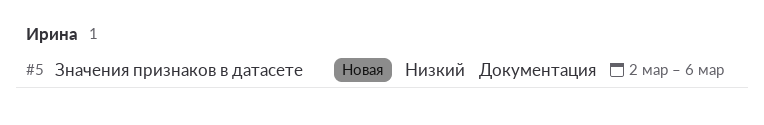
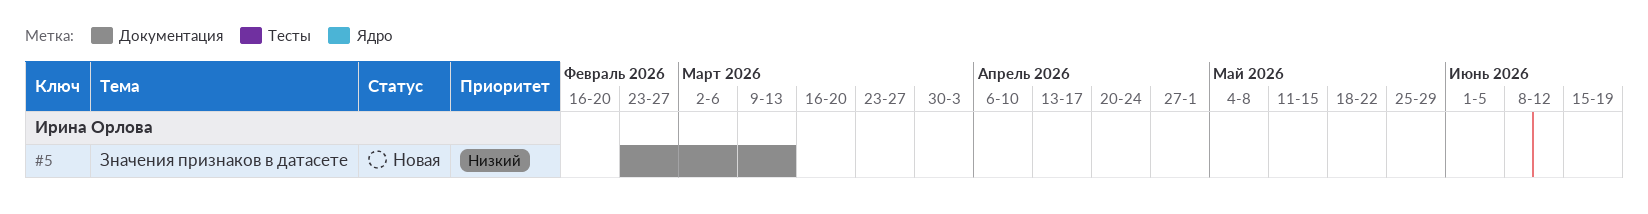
#5, start: Mar 2 -> Feb 23
#5, due: Mar 6 -> Mar 13

